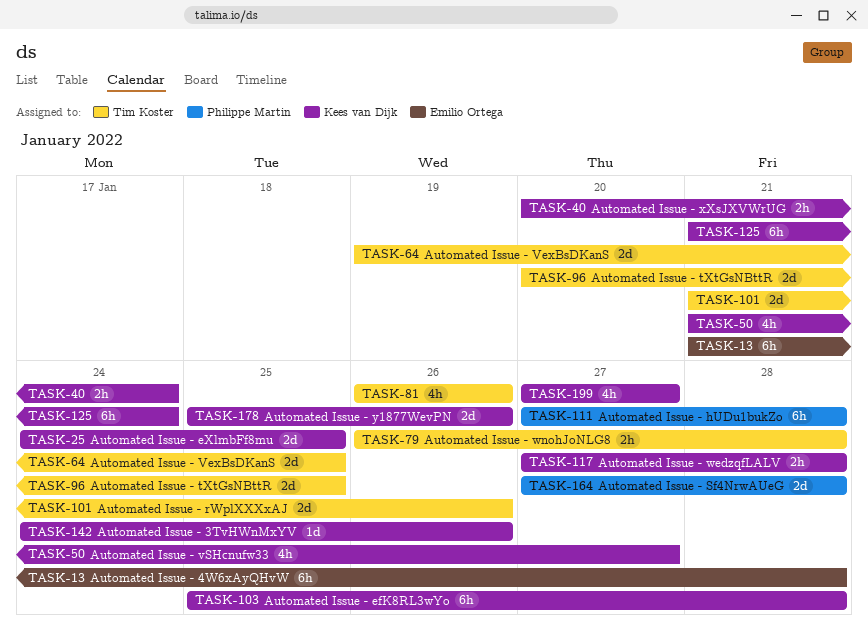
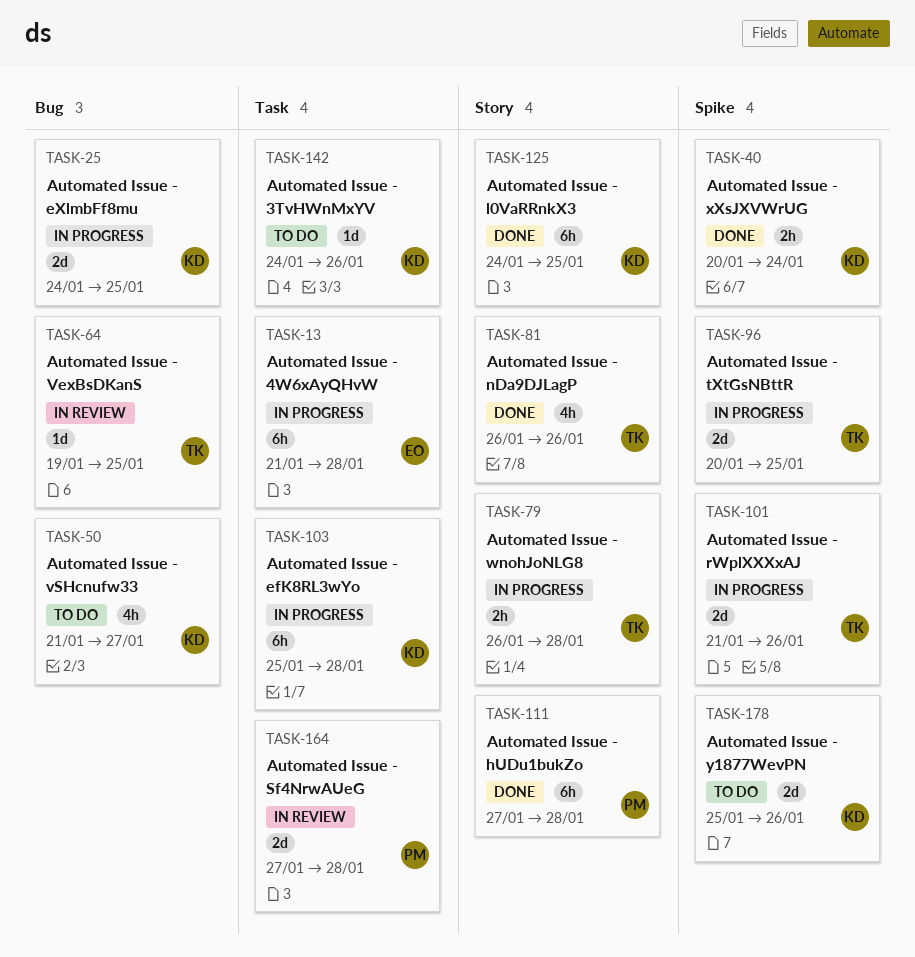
TASK-64, estimate: 2d -> 1d
TASK-117: present -> none
TASK-125, start: Jan 21 -> Jan 24
TASK-125, due: Jan 24 -> Jan 25
TASK-199: present -> none

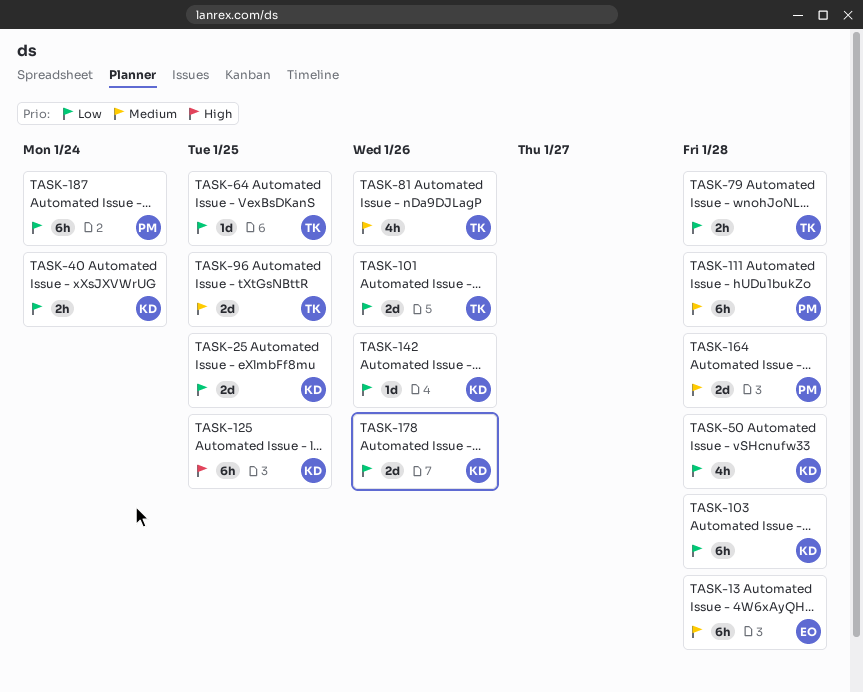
TASK-50, due: Jan 27 -> Jan 28
TASK-187: none -> present

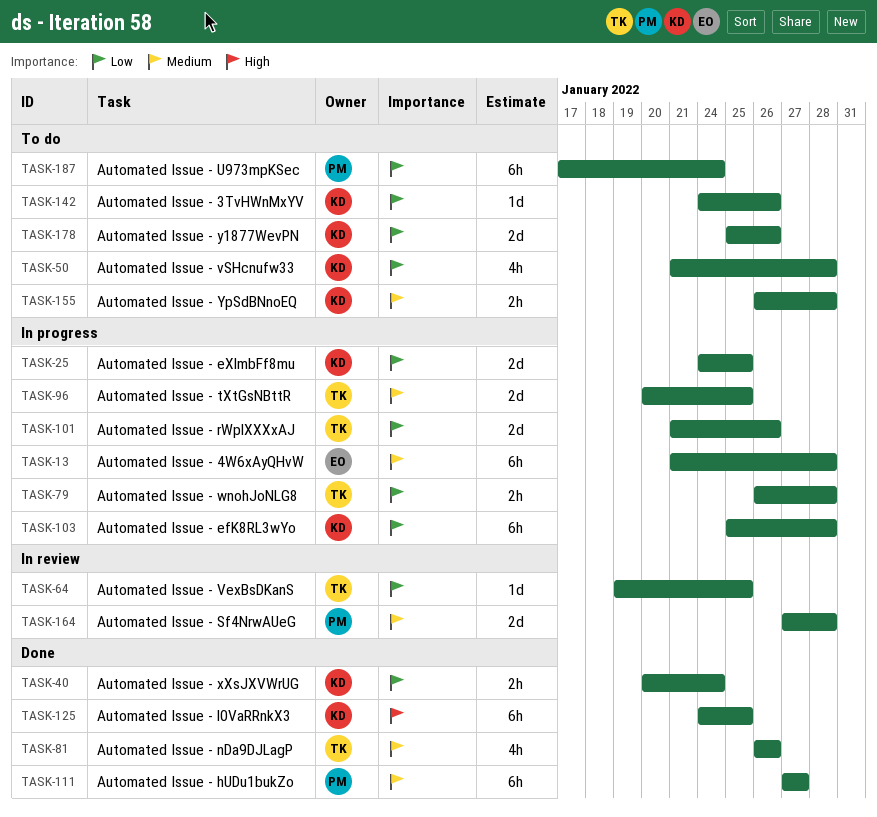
TASK-111, due: Jan 28 -> Jan 27
TASK-155: none -> present

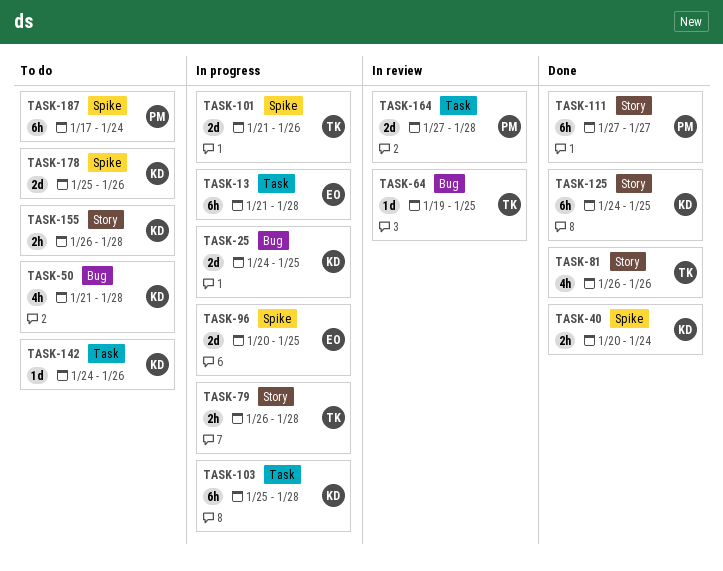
TASK-96, owner: TK -> EO

